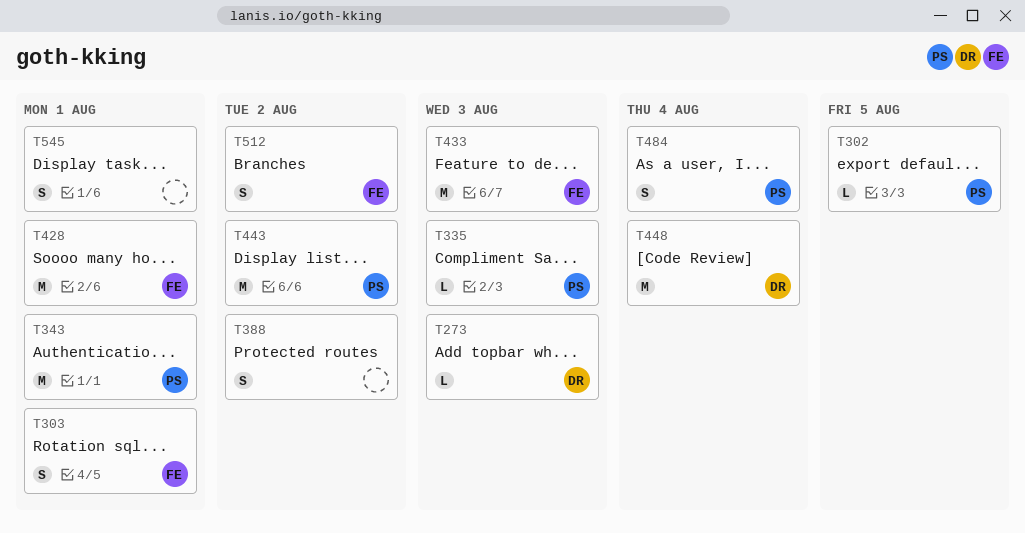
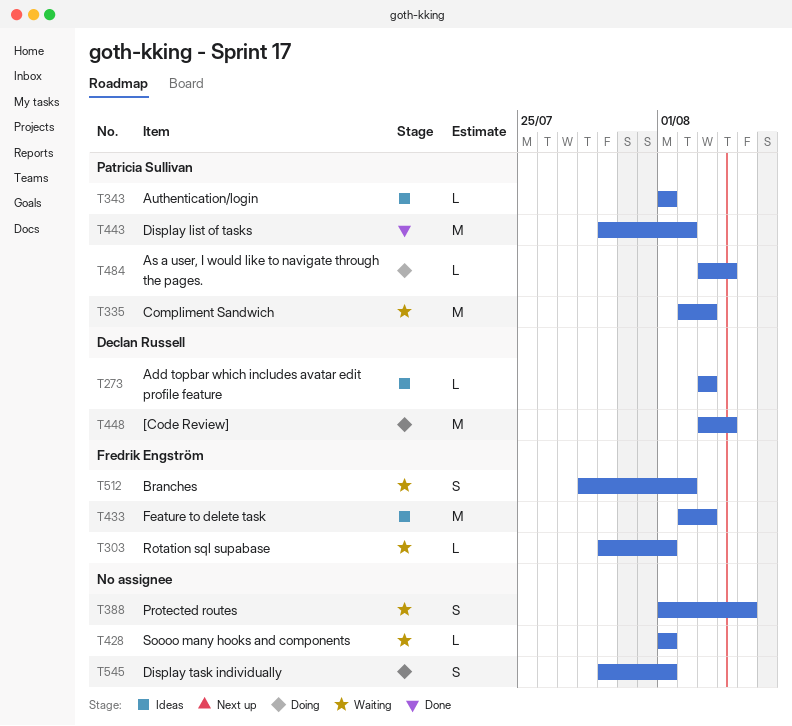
T302: present -> none
T303, estimate: S -> L
T335, estimate: L -> M
T343, estimate: M -> L
T388, due: Aug 2 -> Aug 5
T428, owner: Fredrik Engström -> none
T428, estimate: M -> L
T484, estimate: S -> L

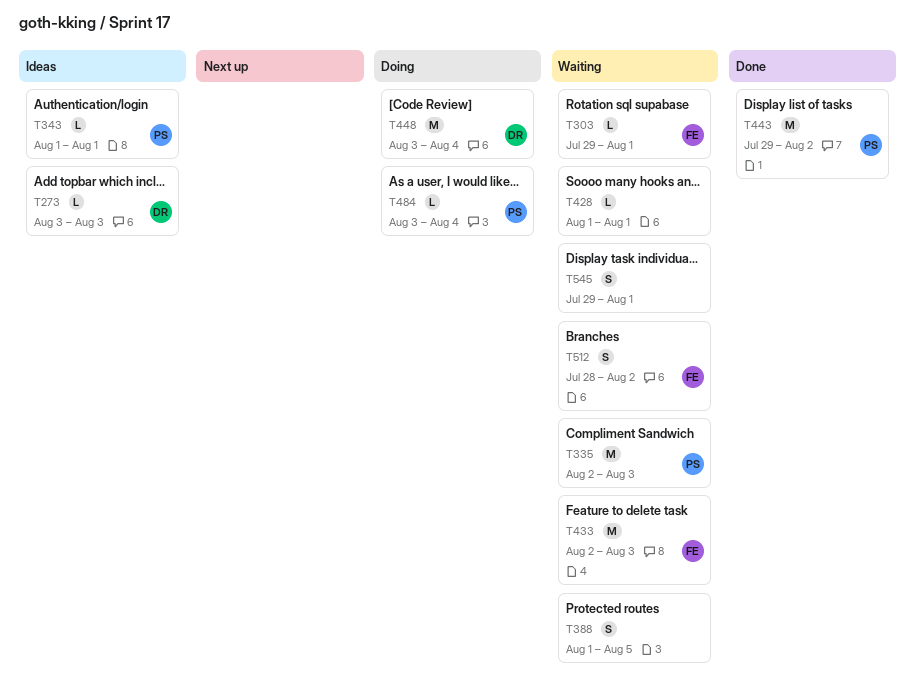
T433, status: Ideas -> Waiting
T545, status: Doing -> Waiting

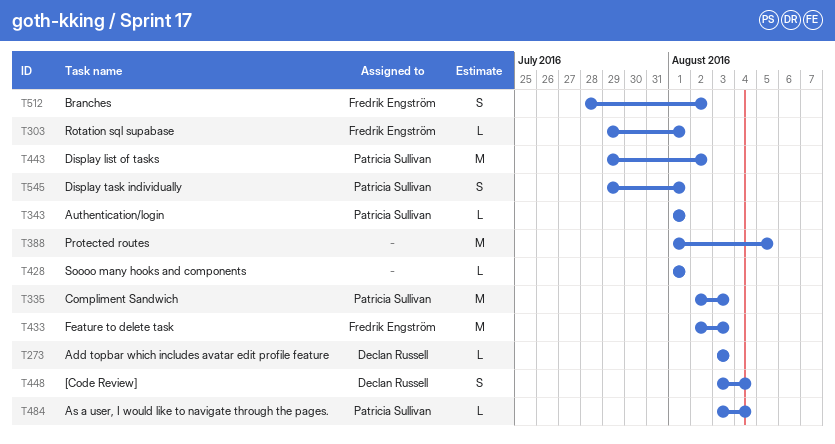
T388, estimate: S -> M
T448, estimate: M -> S
T545, owner: none -> Patricia Sullivan

